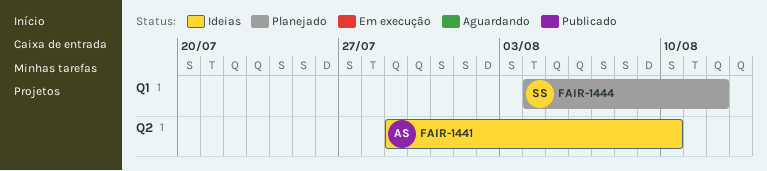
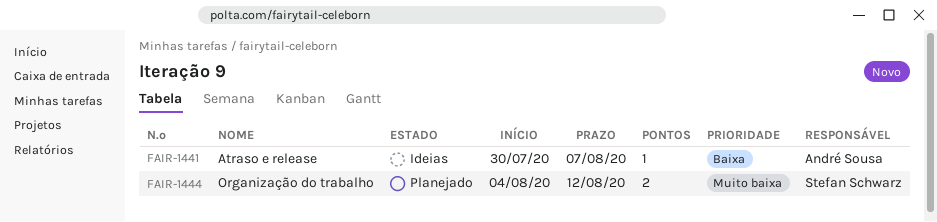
FAIR-1441, start: Jul 29 -> Jul 30
FAIR-1441, due: Aug 10 -> Aug 7

